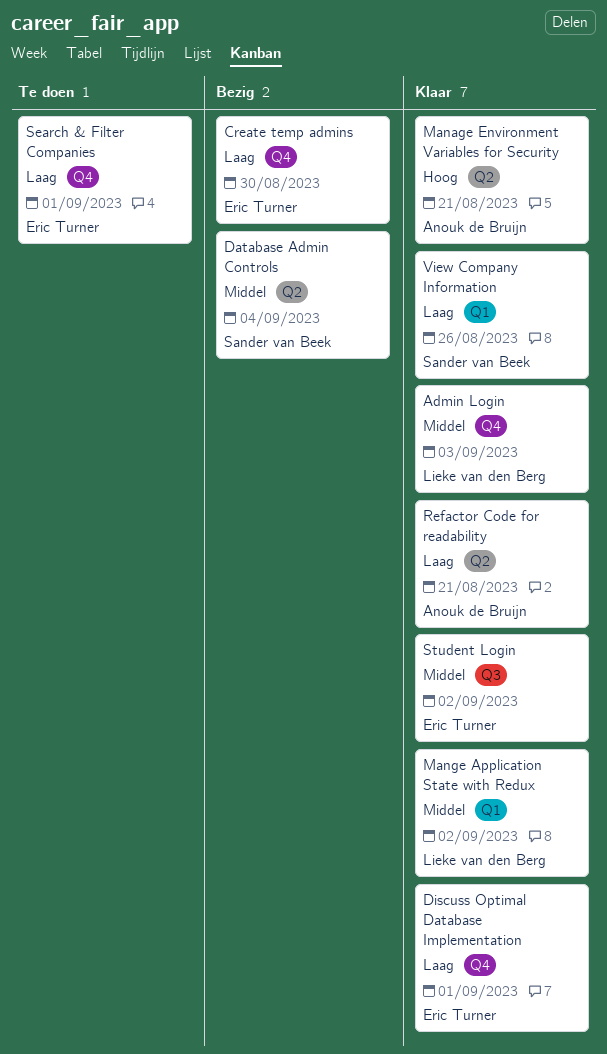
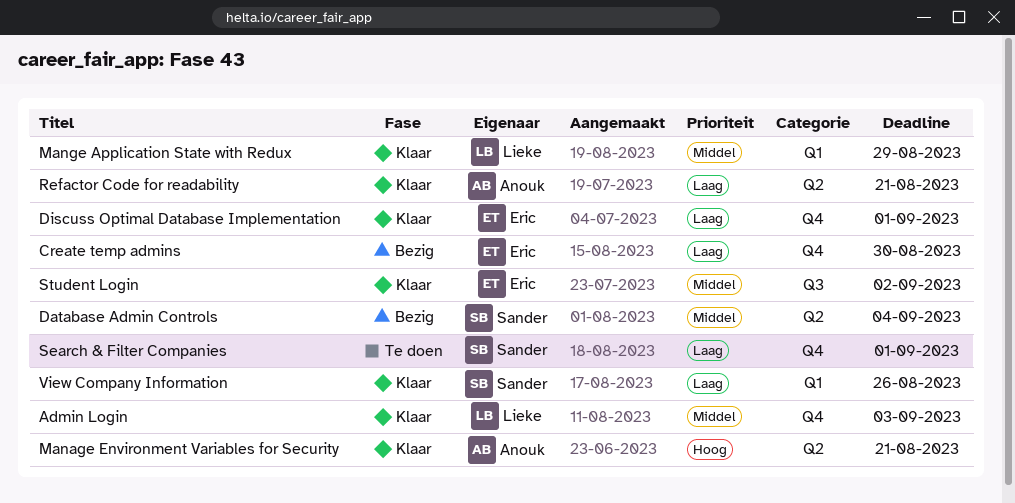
Mange Application State with Redux, due: Sep 2 -> Aug 29
Search & Filter Companies, owner: Eric Turner -> Sander van Beek

